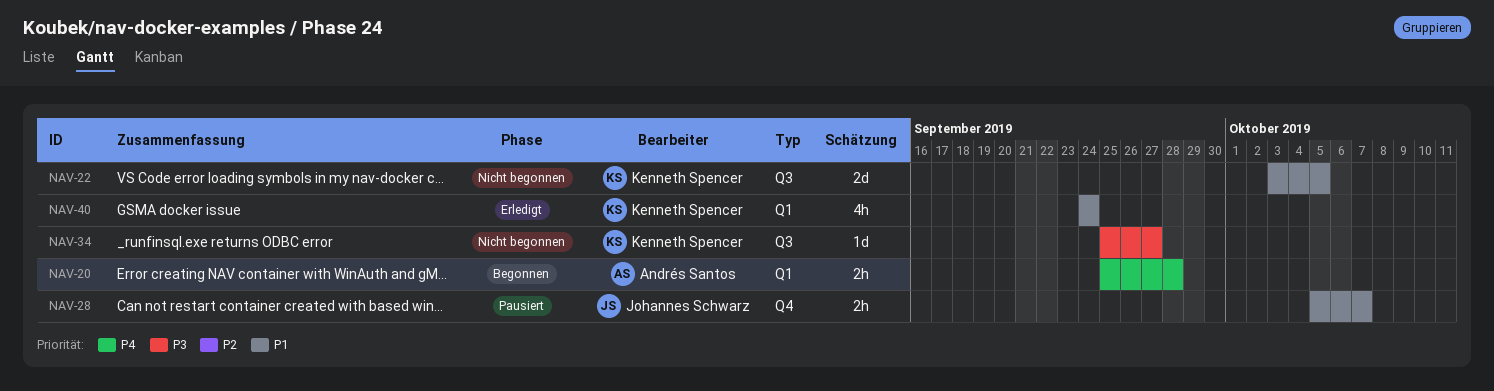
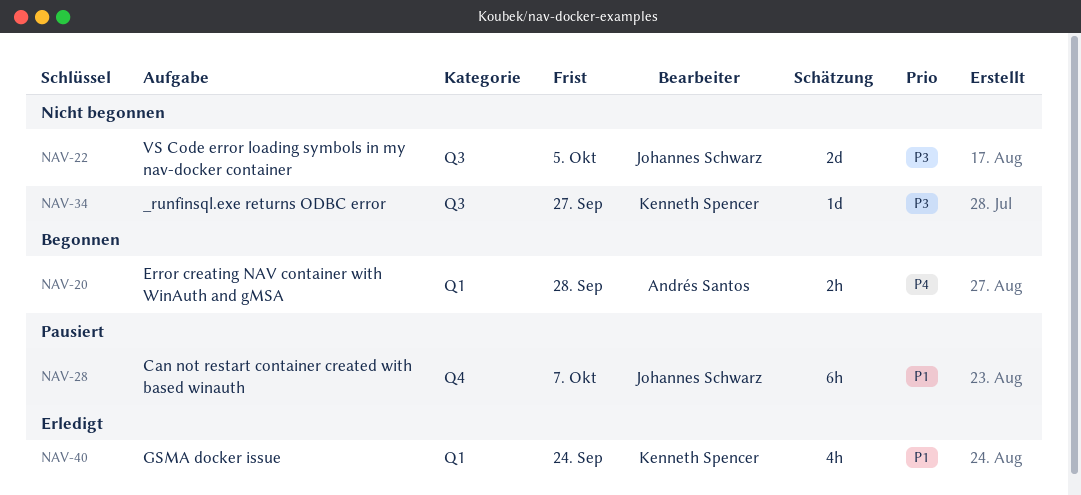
NAV-22, owner: Kenneth Spencer -> Johannes Schwarz
NAV-22, priority: P1 -> P3
NAV-28, estimate: 2h -> 6h

